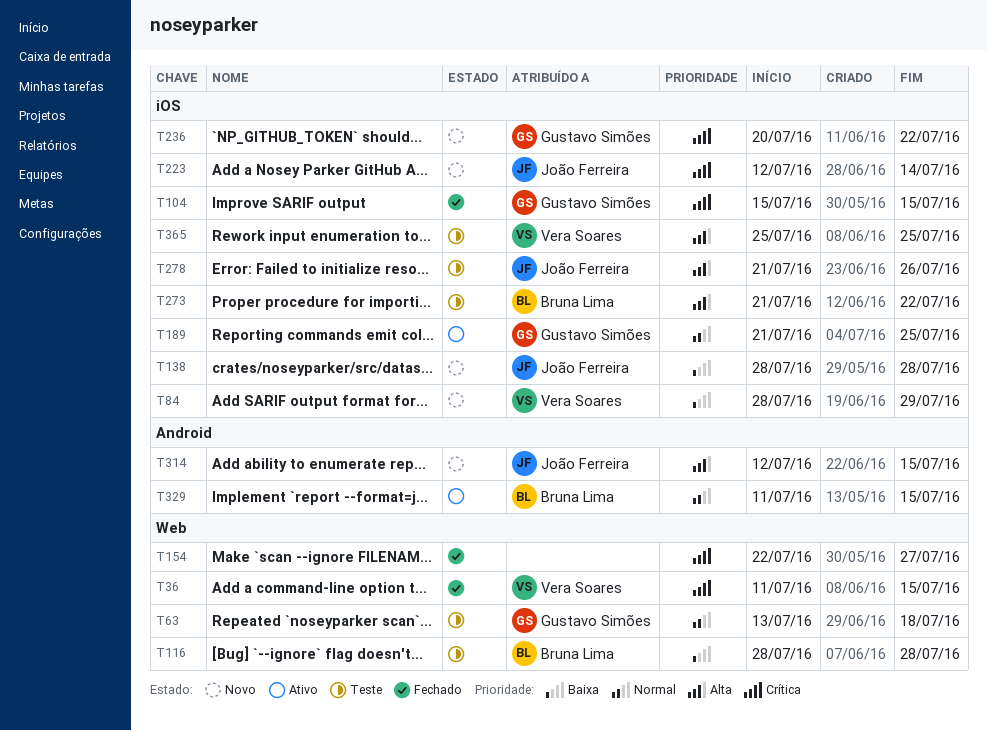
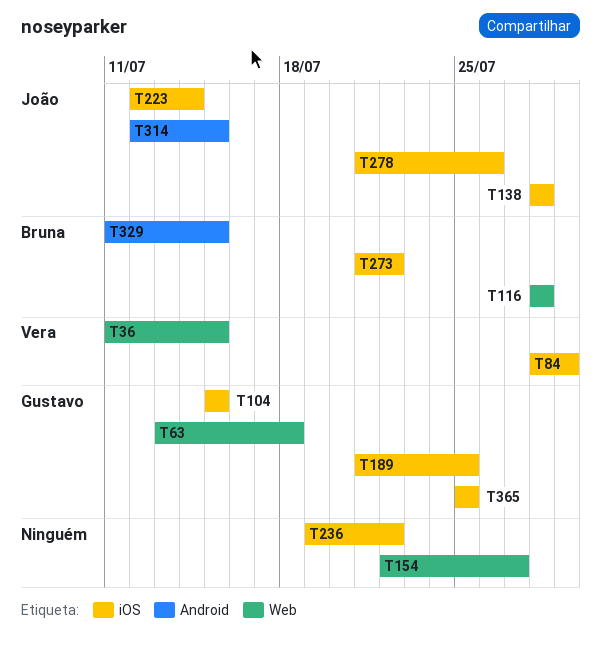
T236, owner: Gustavo Simões -> none
T236, start: Jul 20 -> Jul 19
T365, owner: Vera Soares -> Gustavo Simões

